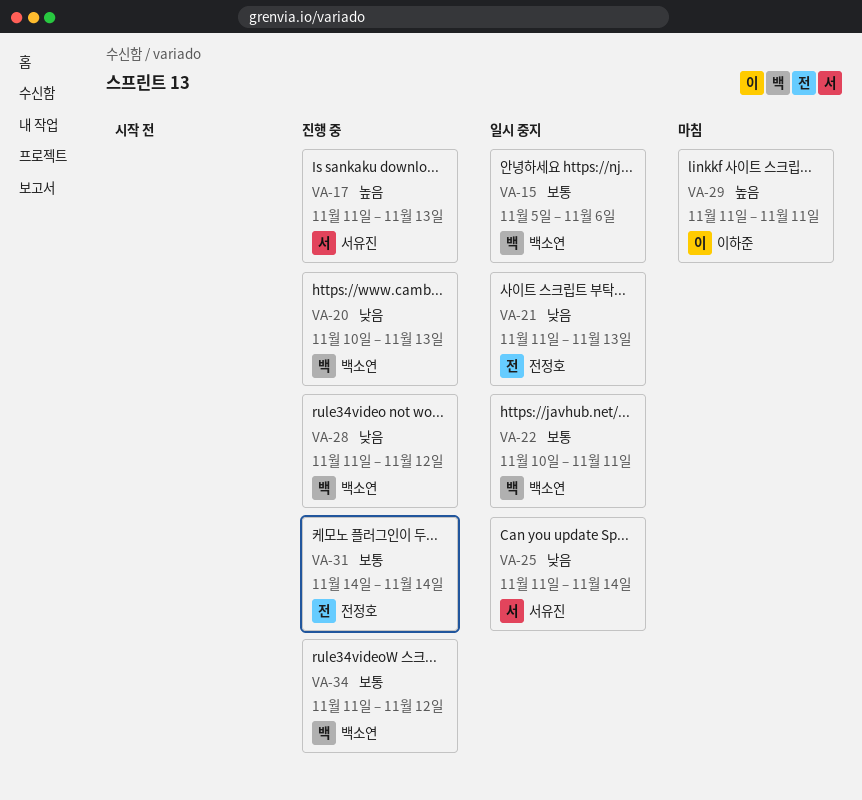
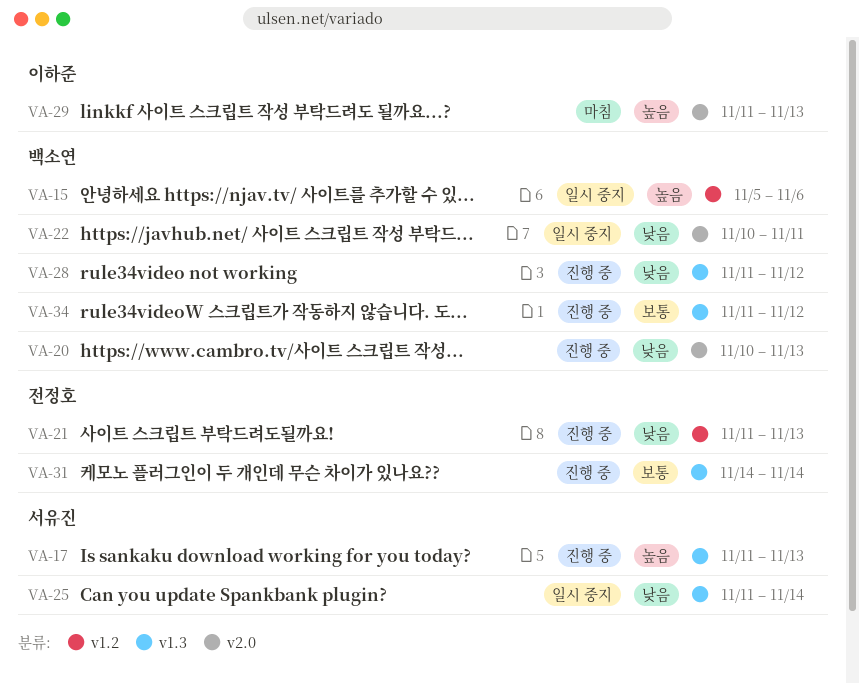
VA-15, priority: 보통 -> 높음
VA-21, status: 일시 중지 -> 진행 중
VA-22, priority: 보통 -> 낮음
VA-29, due: Nov 11 -> Nov 13

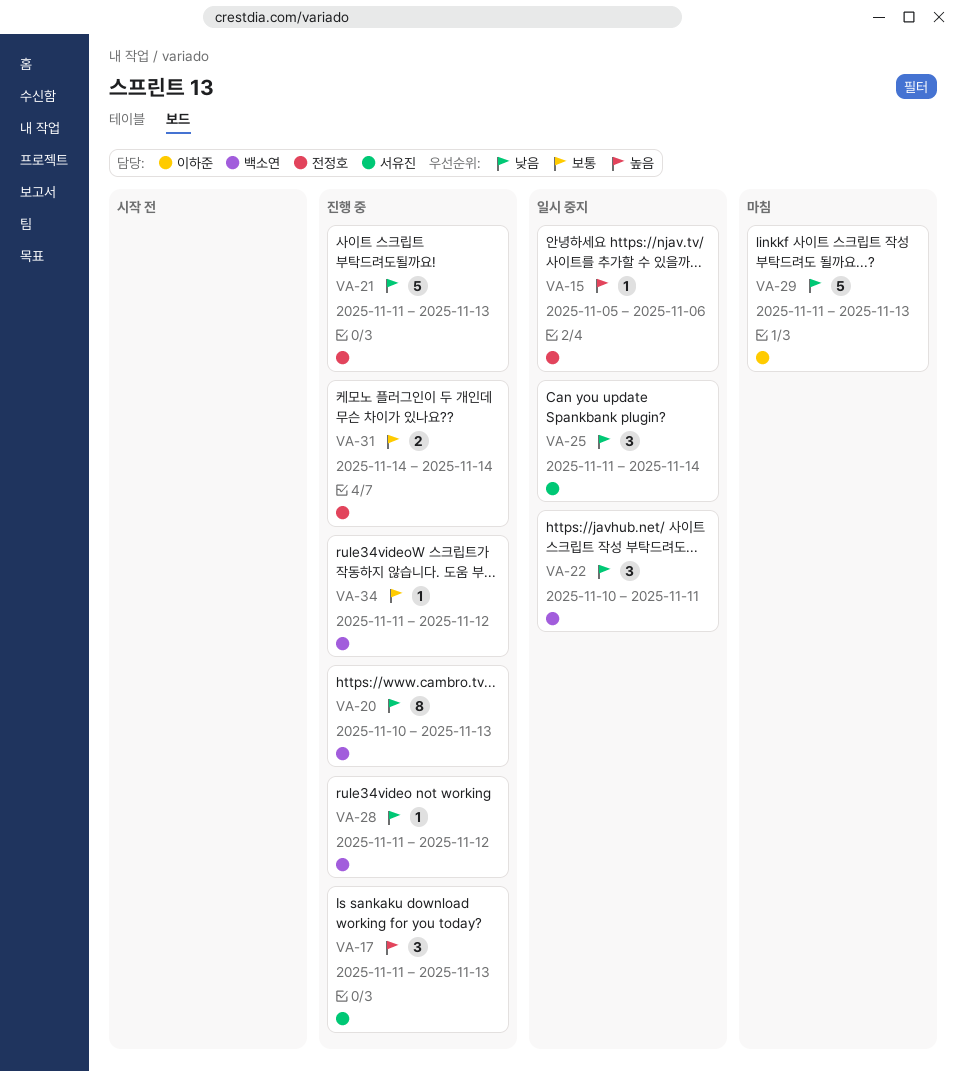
VA-15, owner: 백소연 -> 전정호
VA-29, priority: 높음 -> 낮음

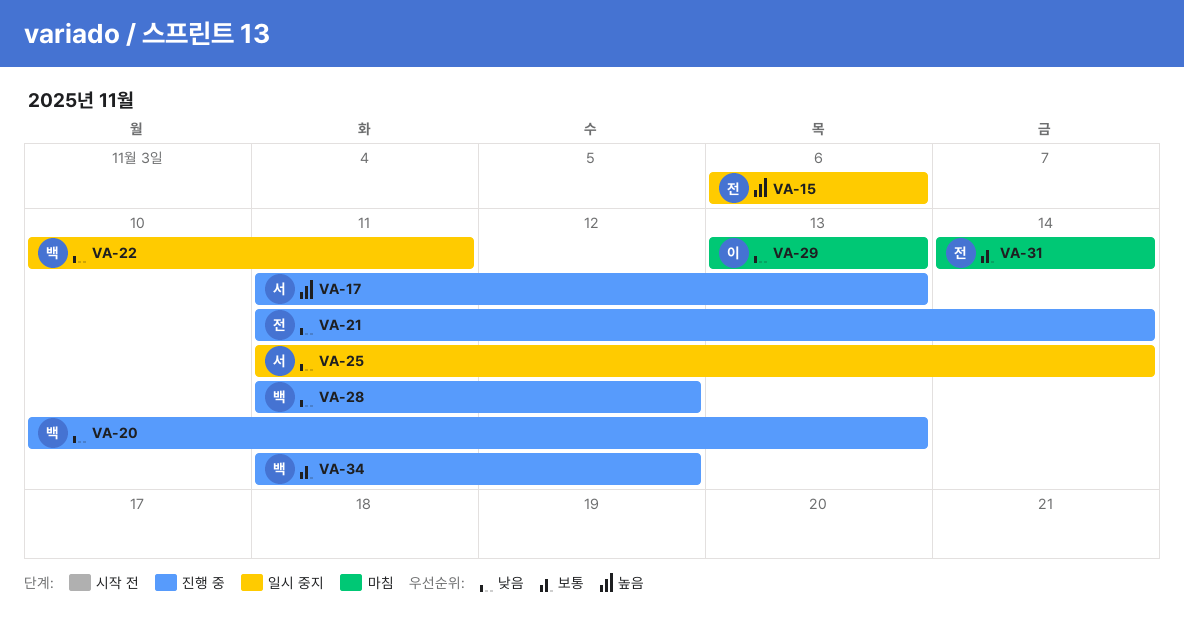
VA-15, start: Nov 5 -> Nov 6
VA-21, due: Nov 13 -> Nov 14
VA-29, start: Nov 11 -> Nov 13
VA-31, status: 진행 중 -> 마침

